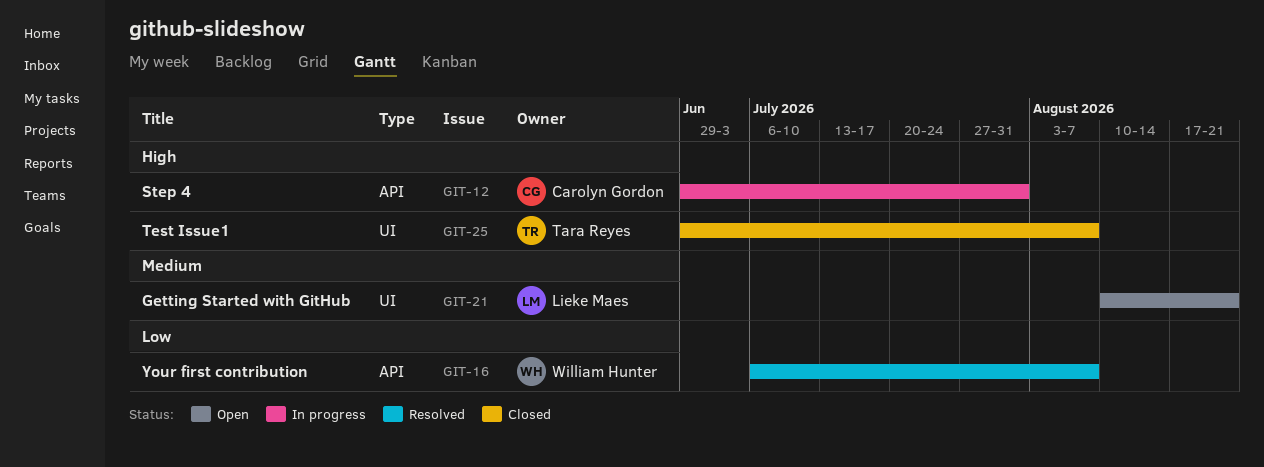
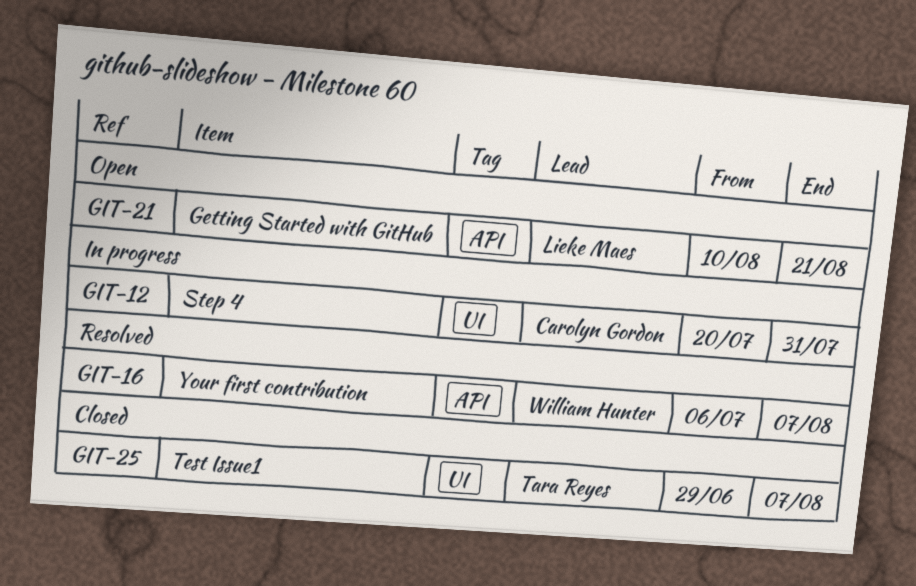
GIT-12, label: API -> UI
GIT-12, start: Jun 29 -> Jul 20
GIT-21, label: UI -> API

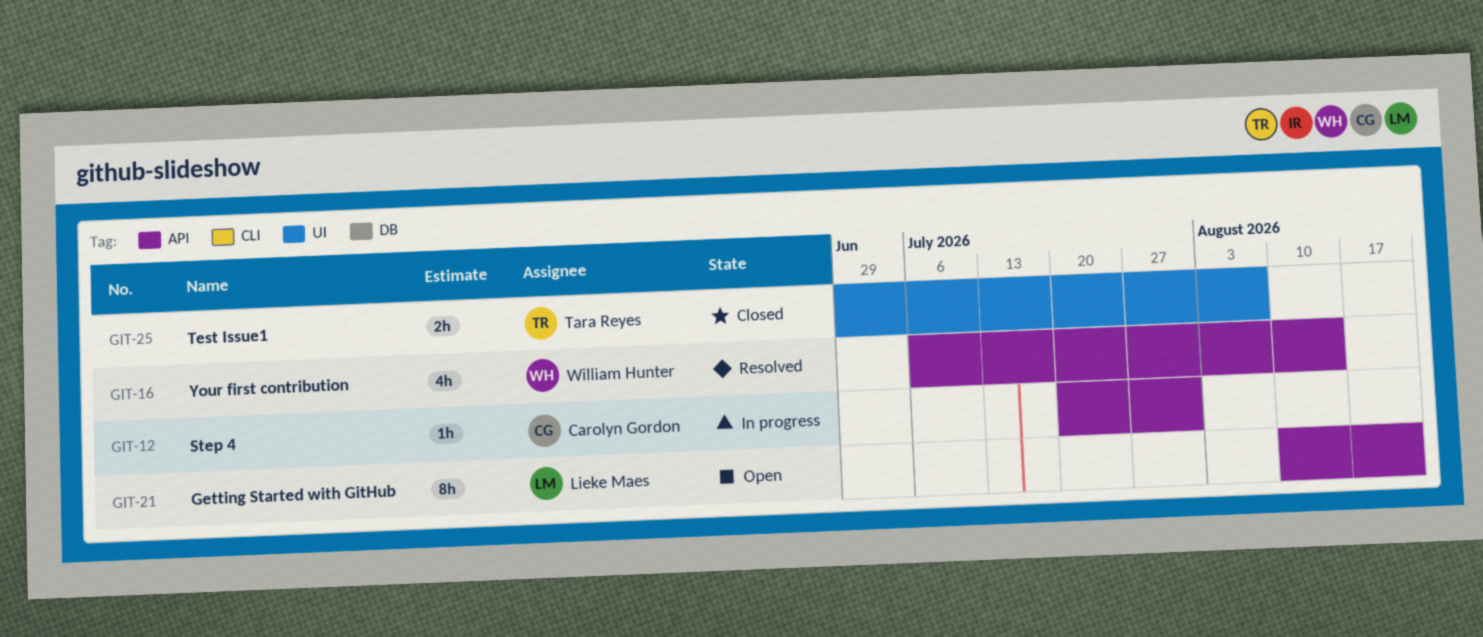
GIT-12, label: UI -> API
GIT-16, due: Aug 7 -> Aug 14

